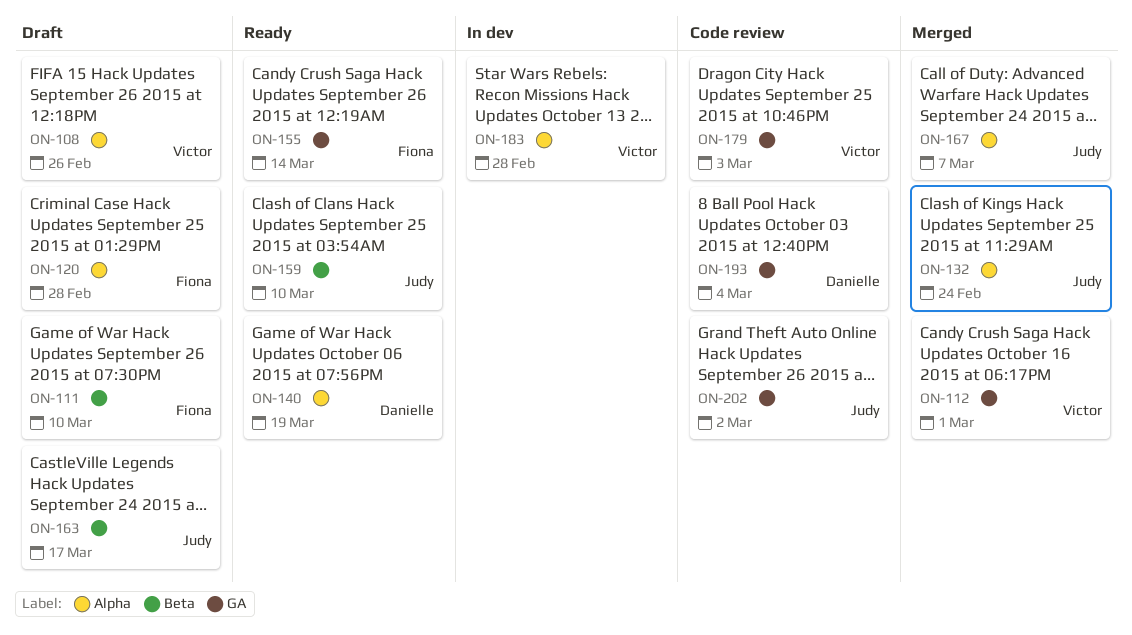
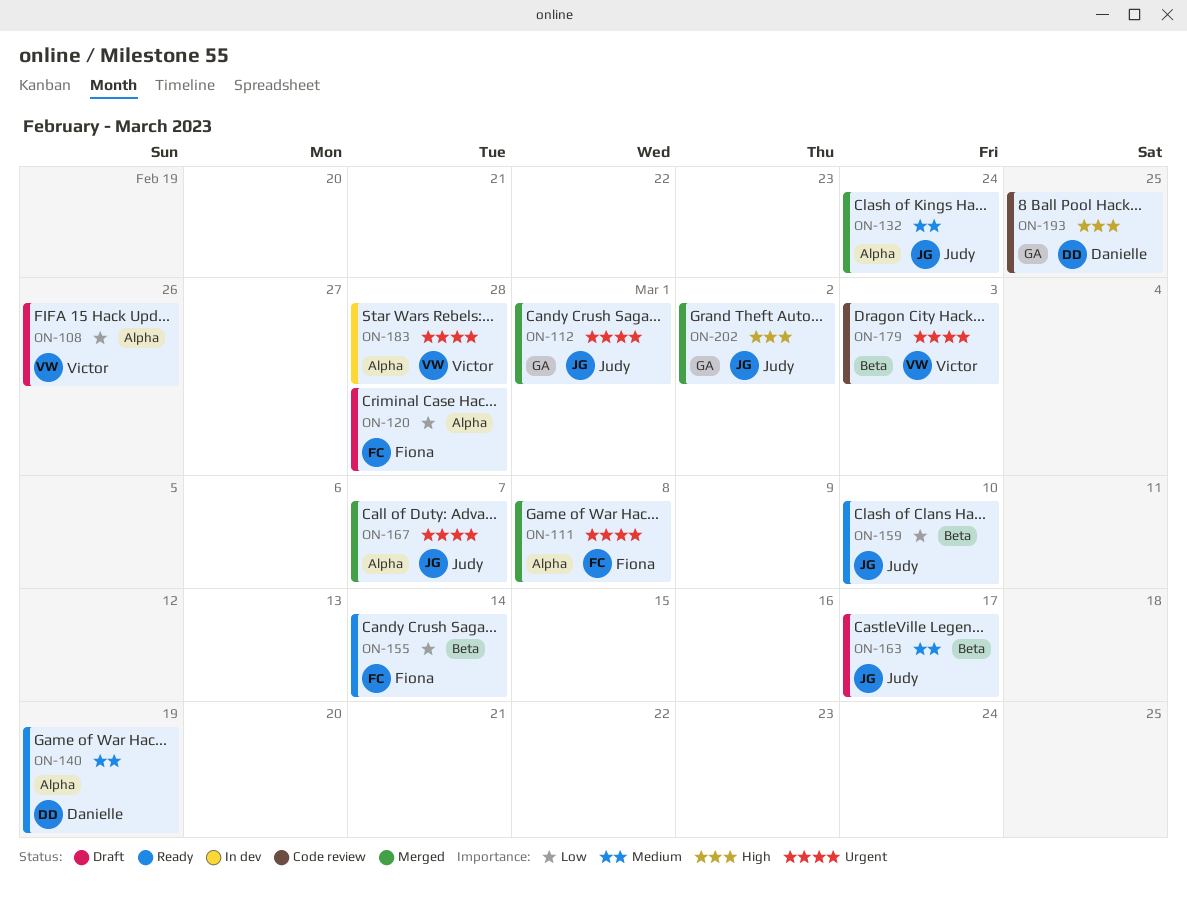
ON-111, status: Draft -> Merged
ON-111, label: Beta -> Alpha
ON-111, due: Mar 10 -> Mar 8
ON-112, owner: Victor -> Judy
ON-155, label: GA -> Beta
ON-179, label: GA -> Beta
ON-193, due: Mar 4 -> Feb 25
ON-202, status: Code review -> Merged

